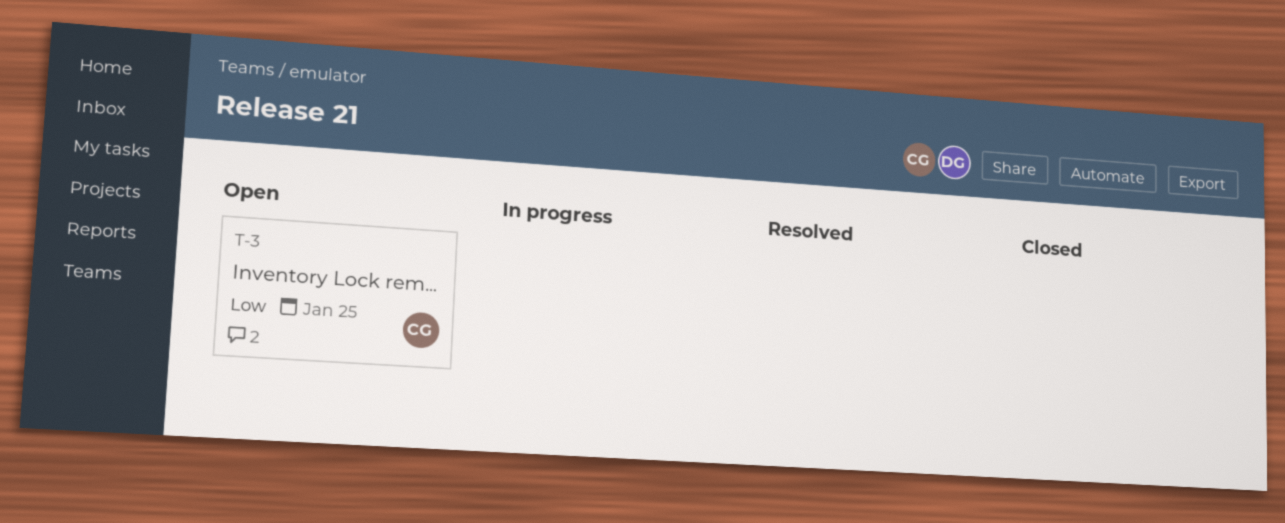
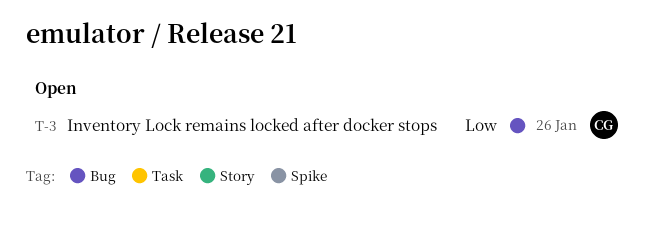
T-3, due: Jan 25 -> Jan 26

